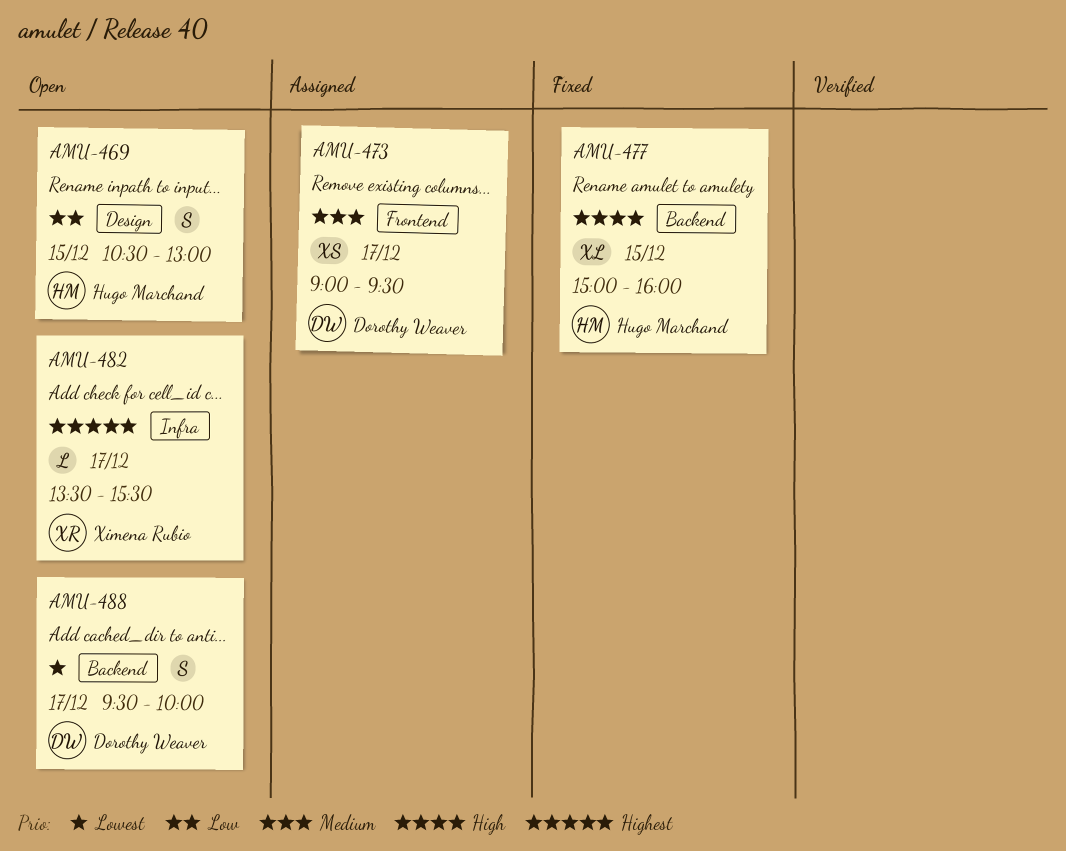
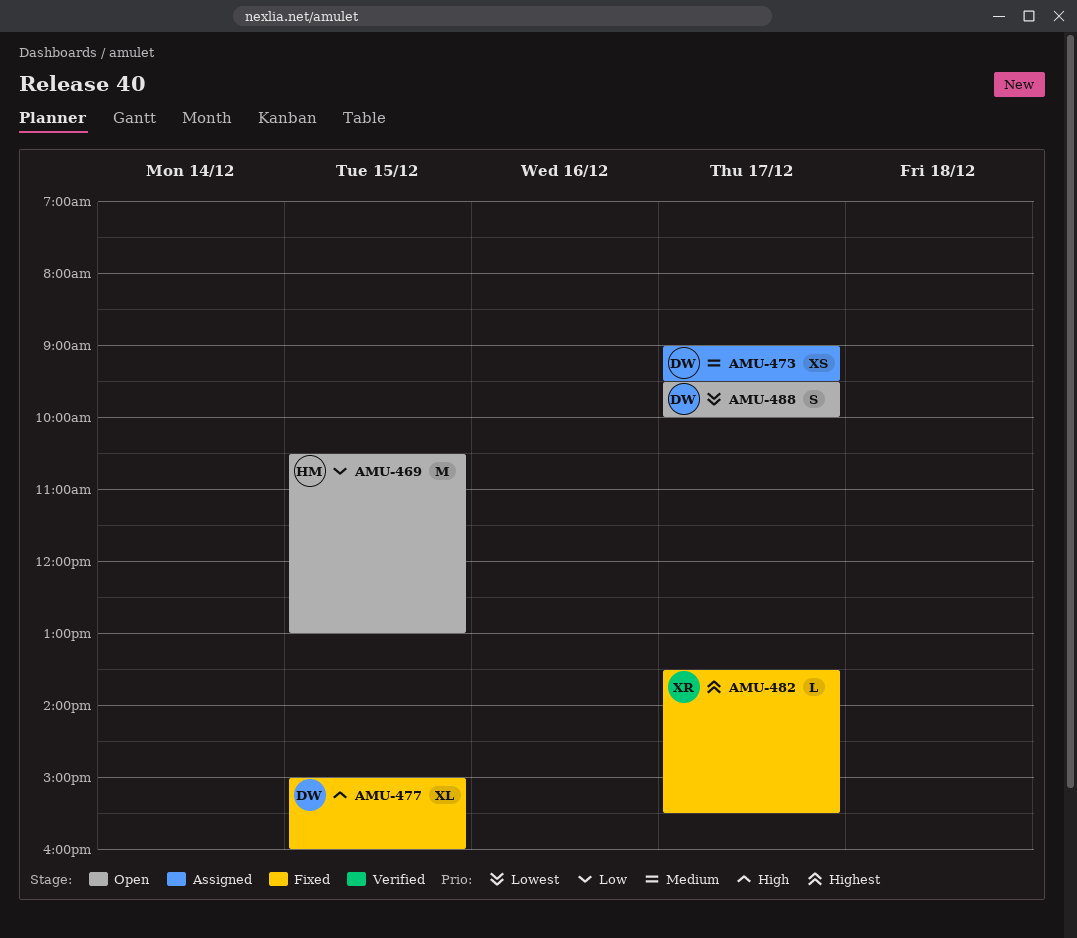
AMU-469, estimate: S -> M
AMU-477, owner: Hugo Marchand -> Dorothy Weaver
AMU-482, status: Open -> Fixed

